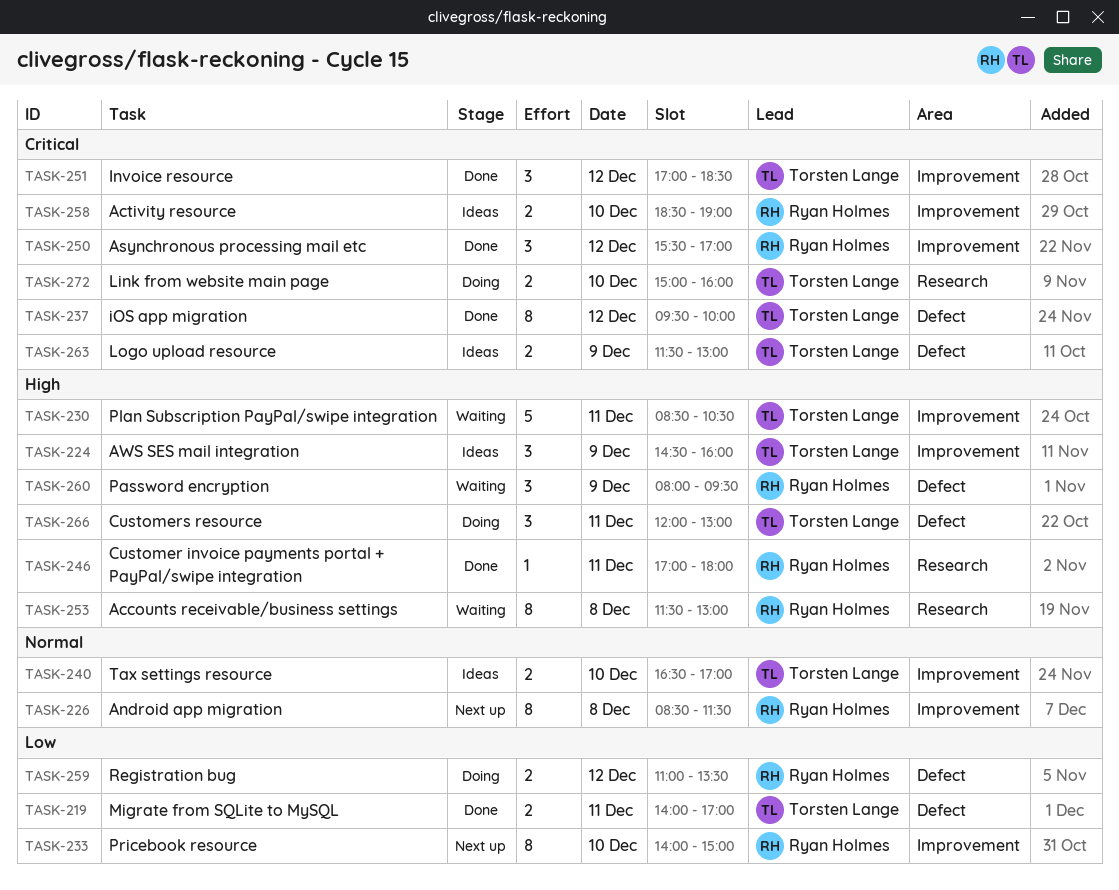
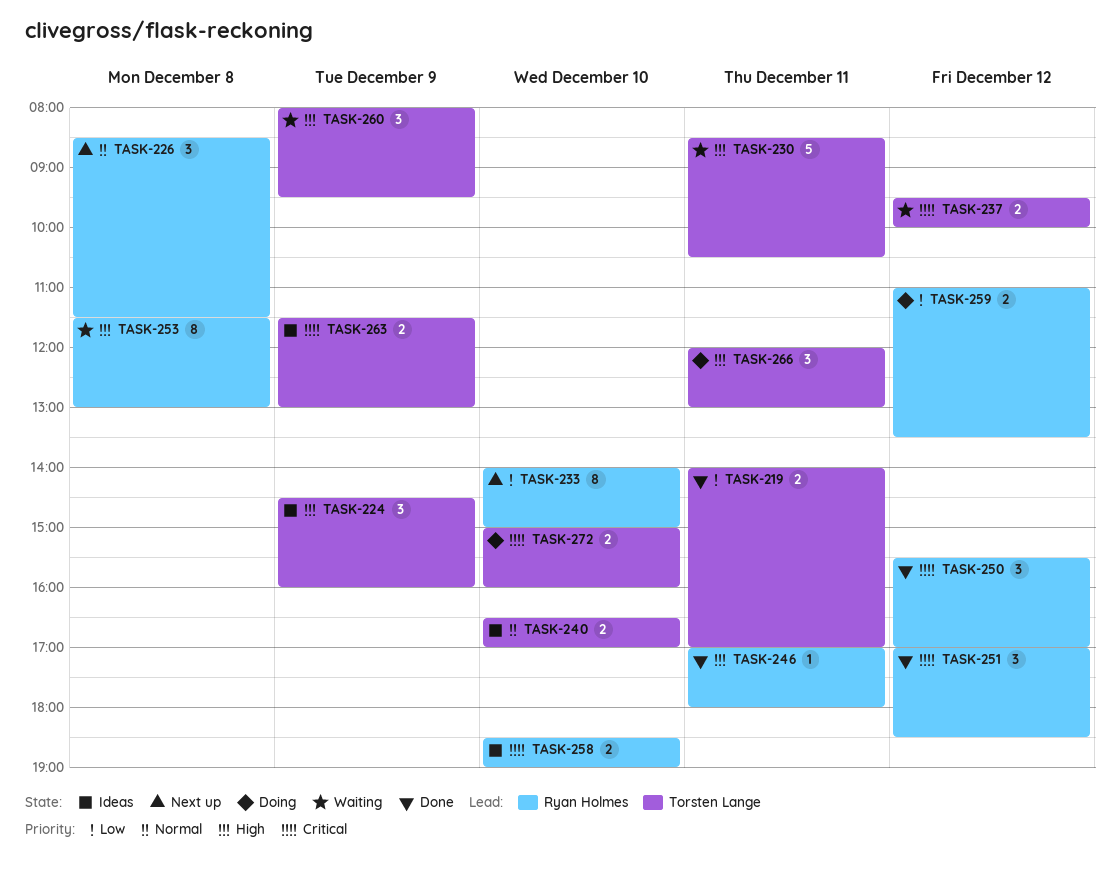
TASK-226, estimate: 8 -> 3
TASK-237, status: Done -> Waiting
TASK-237, estimate: 8 -> 2
TASK-251, owner: Torsten Lange -> Ryan Holmes
TASK-260, owner: Ryan Holmes -> Torsten Lange

